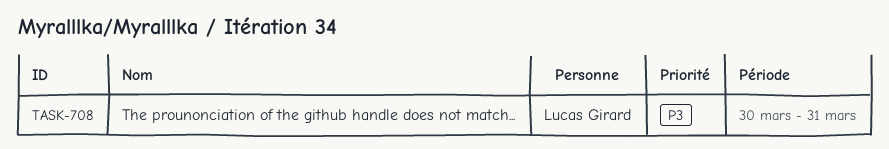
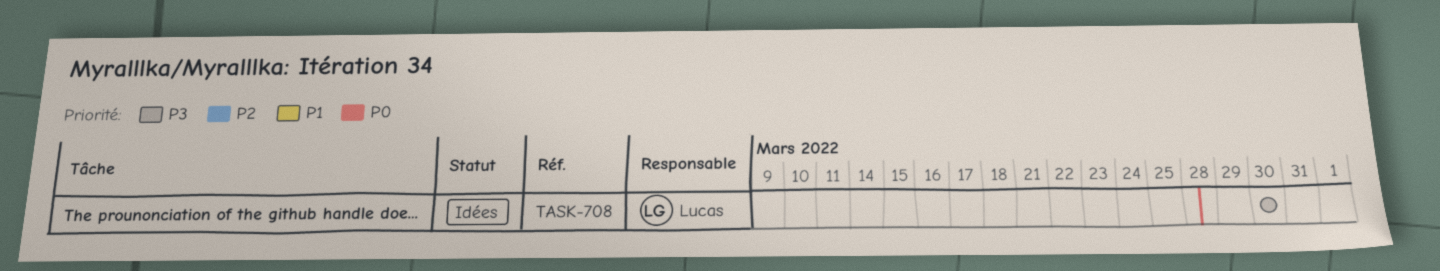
TASK-708, due: Mar 31 -> Mar 30

